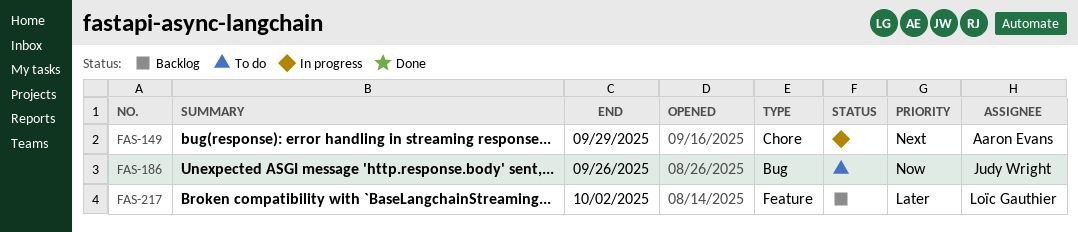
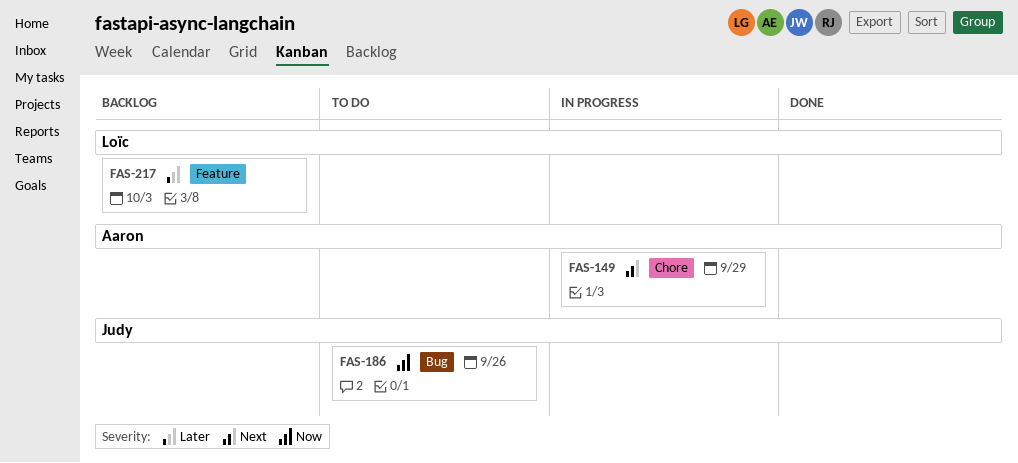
FAS-217, due: Oct 2 -> Oct 3

